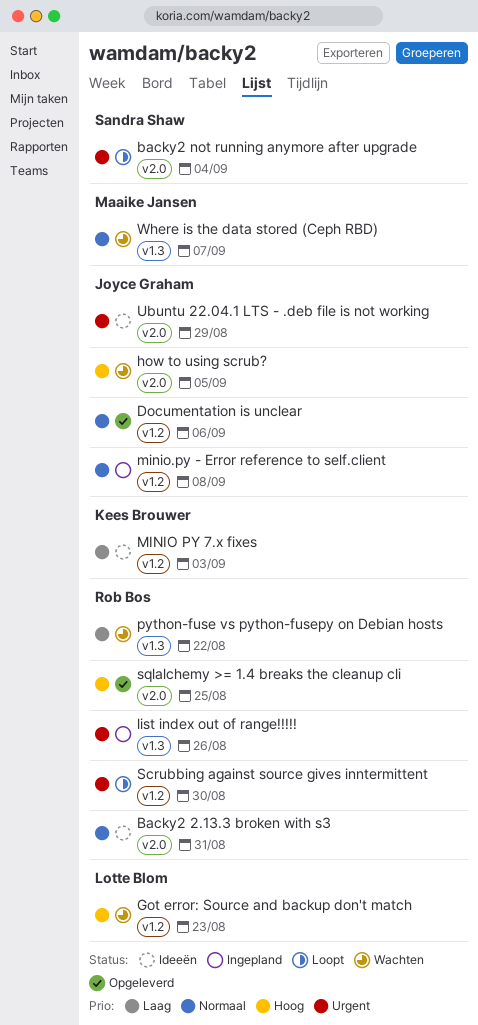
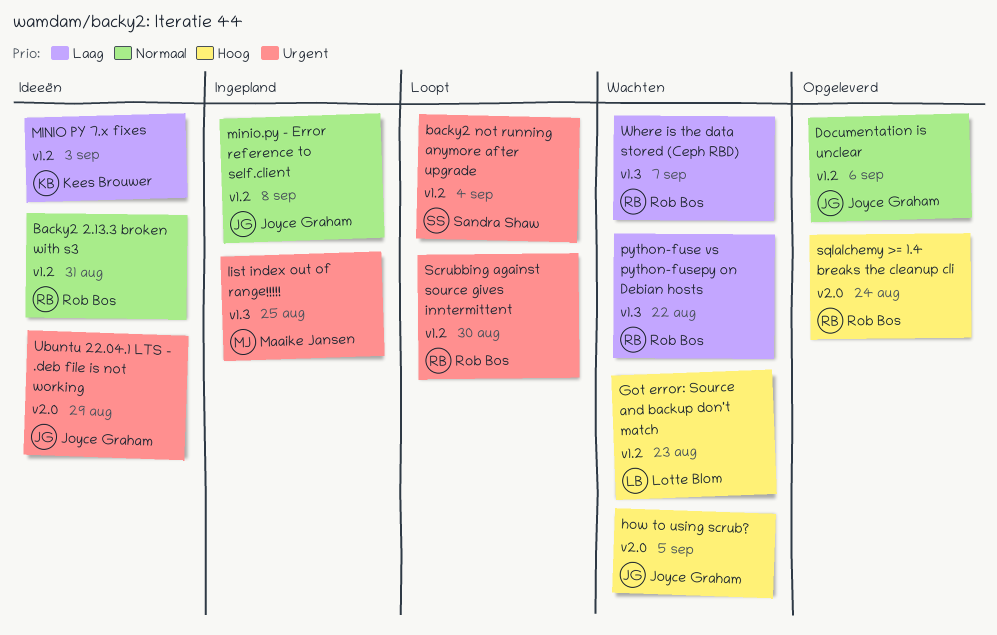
Backy2 2.13.3 broken with s3, label: v2.0 -> v1.2
backy2 not running anymore after upgrade, label: v2.0 -> v1.2
list index out of range!!!!!, owner: Rob Bos -> Maaike Jansen
list index out of range!!!!!, due: Aug 26 -> Aug 25
sqlalchemy >= 1.4 breaks the cleanup cli, due: Aug 25 -> Aug 24
Where is the data stored (Ceph RBD), owner: Maaike Jansen -> Rob Bos
Where is the data stored (Ceph RBD), priority: Normaal -> Laag

